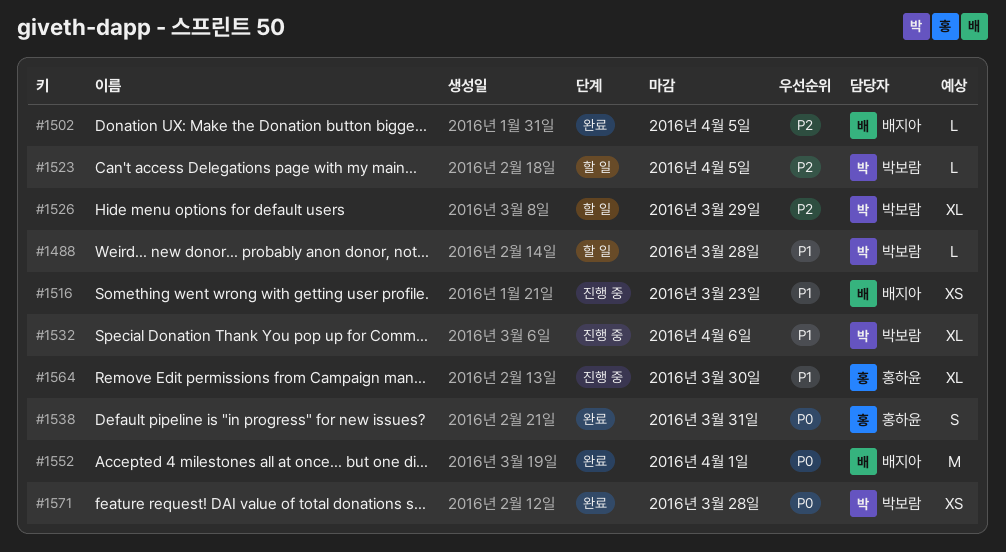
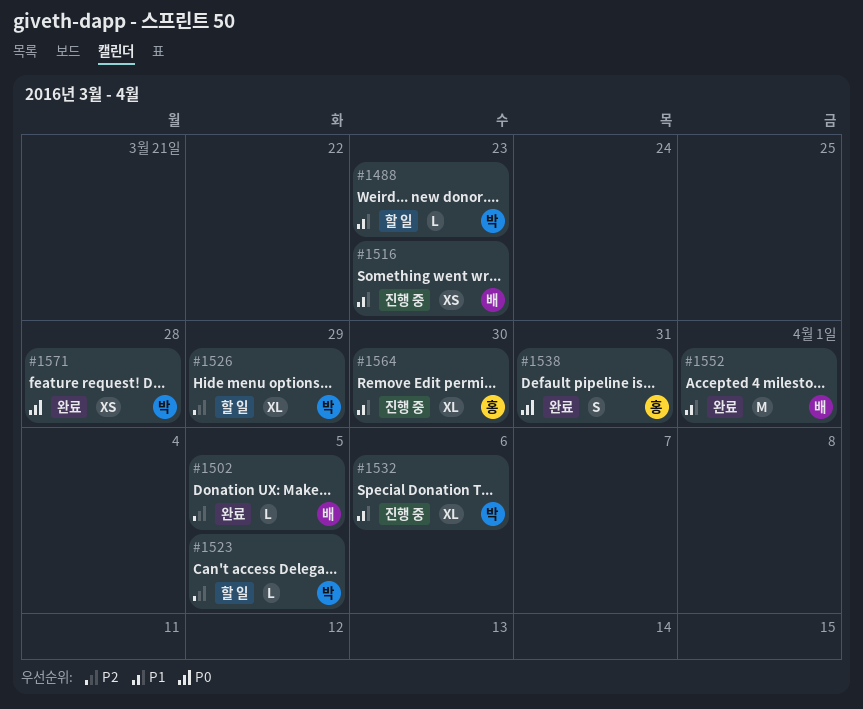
#1488, due: Mar 28 -> Mar 23
#1552, priority: P0 -> P1

